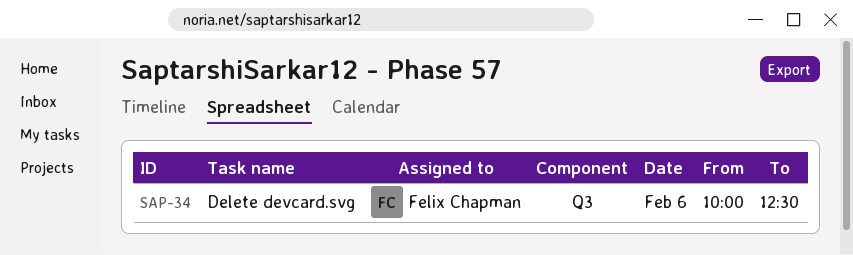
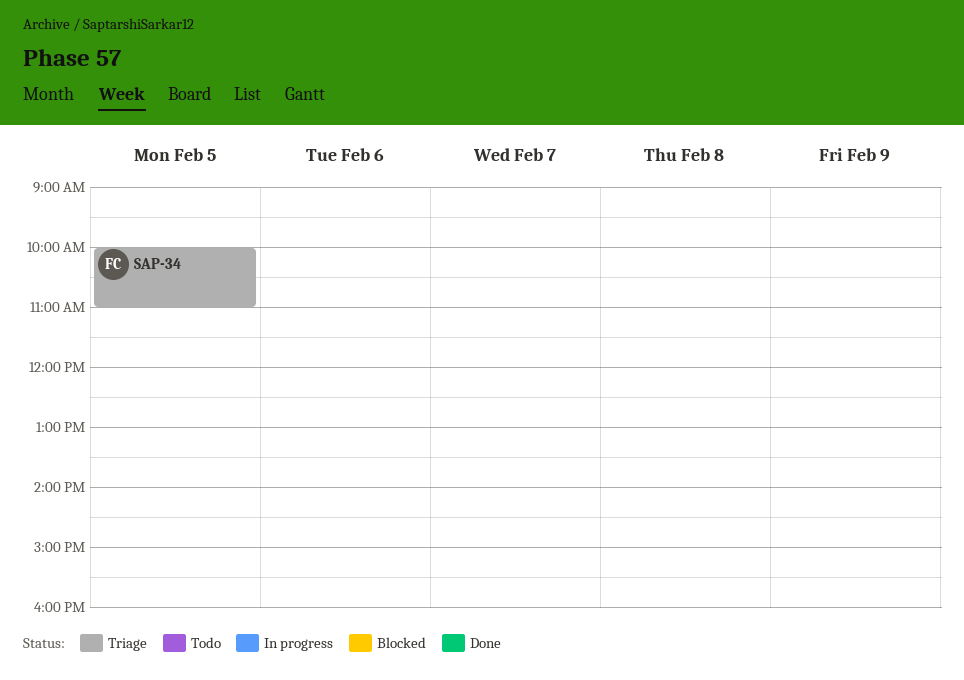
SAP-34, day: Feb 6 -> Feb 5
SAP-34, ends: 12:30 -> 11:00

